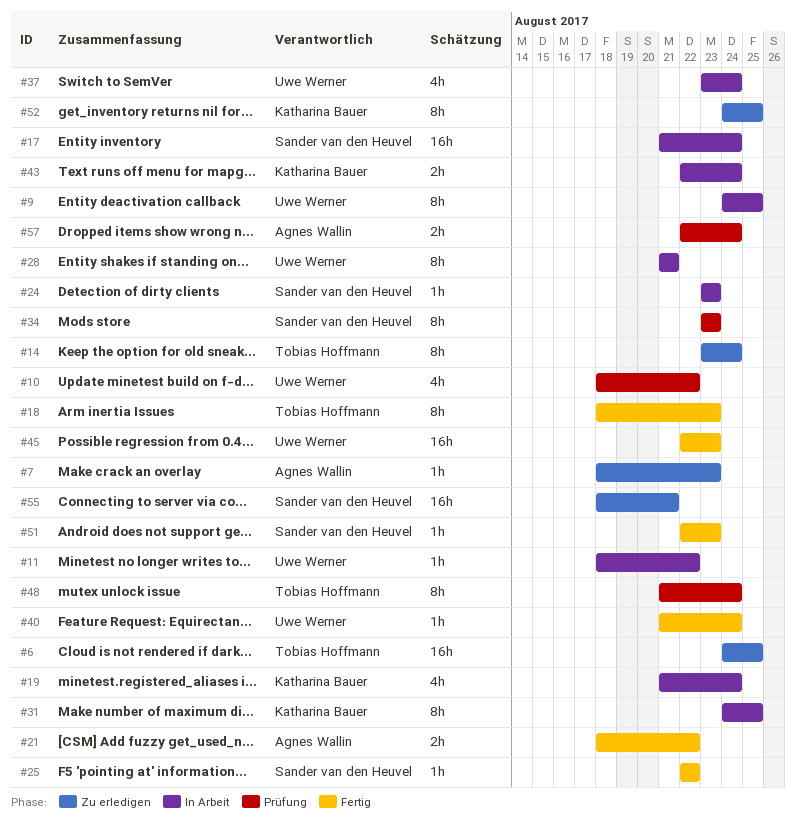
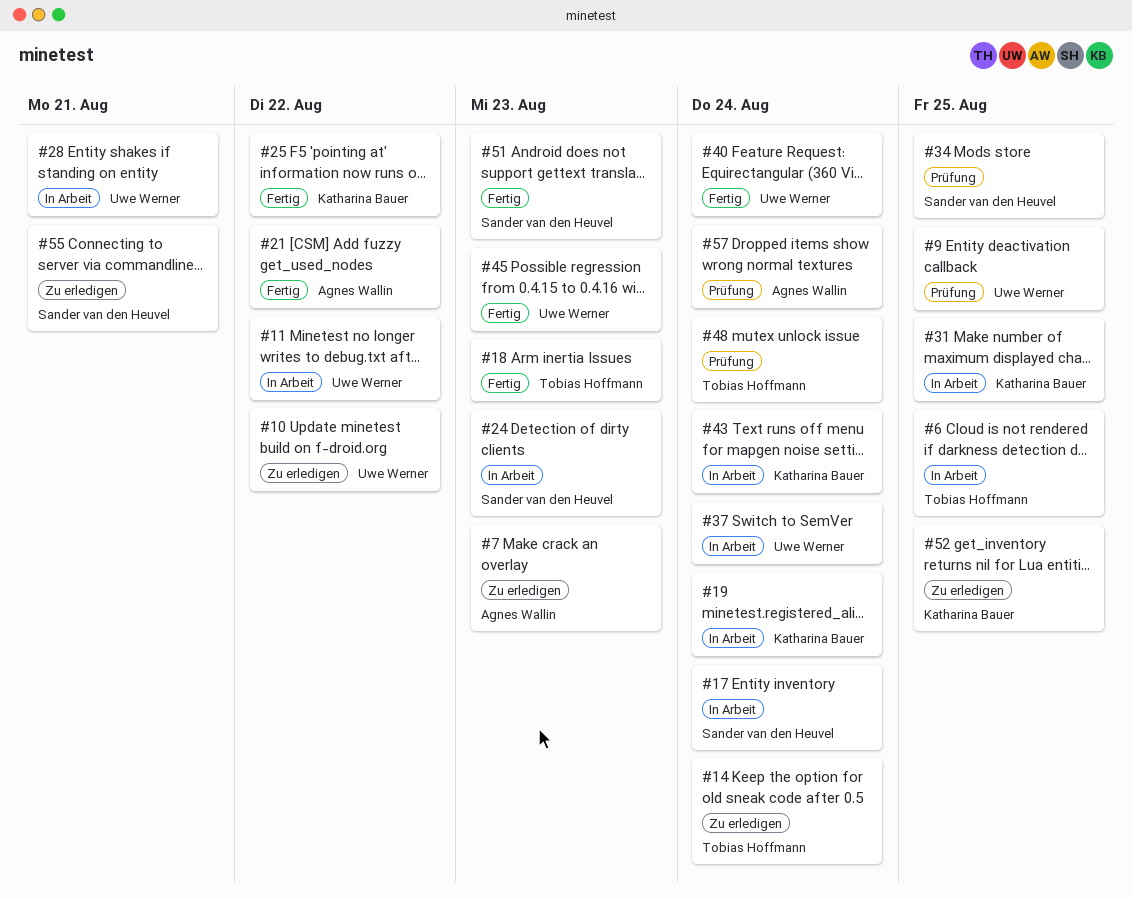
#6, status: Zu erledigen -> In Arbeit
#9, status: In Arbeit -> Prüfung
#10, status: Prüfung -> Zu erledigen
#25, owner: Sander van den Heuvel -> Katharina Bauer
#34, due: Aug 23 -> Aug 25

